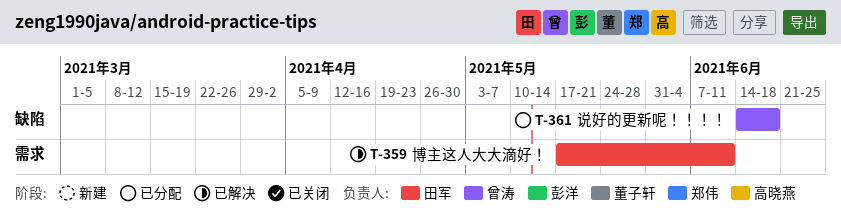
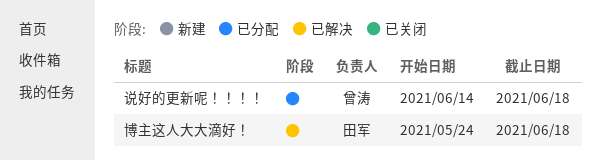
博主这人大大滴好！, start: May 17 -> May 24
博主这人大大滴好！, due: Jun 11 -> Jun 18

